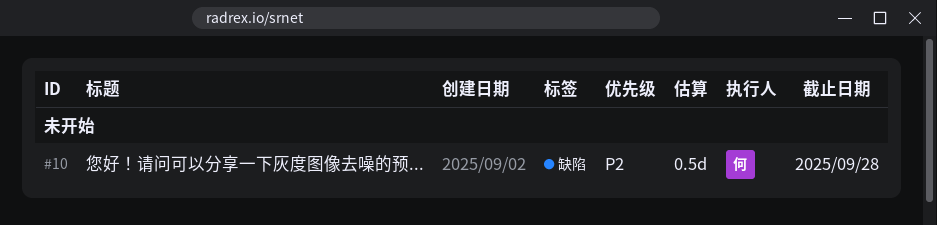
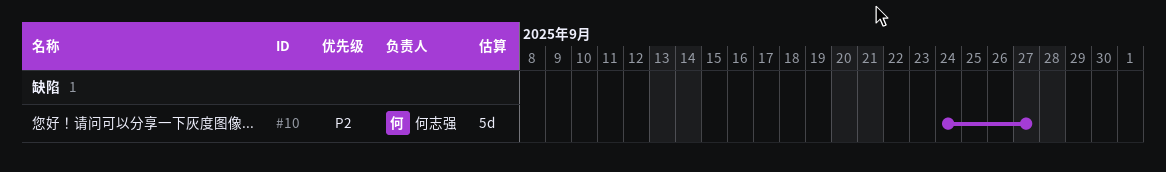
#10, estimate: 0.5d -> 5d
#10, due: Sep 28 -> Sep 27

